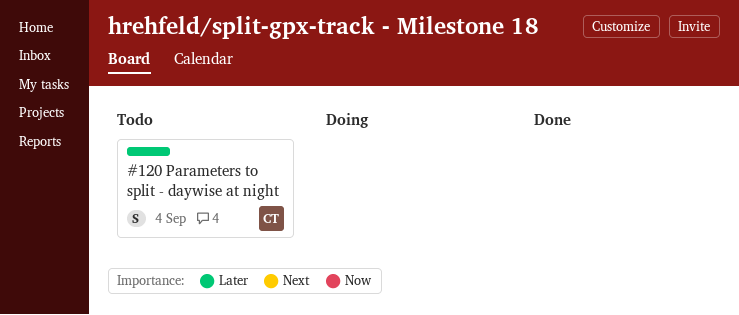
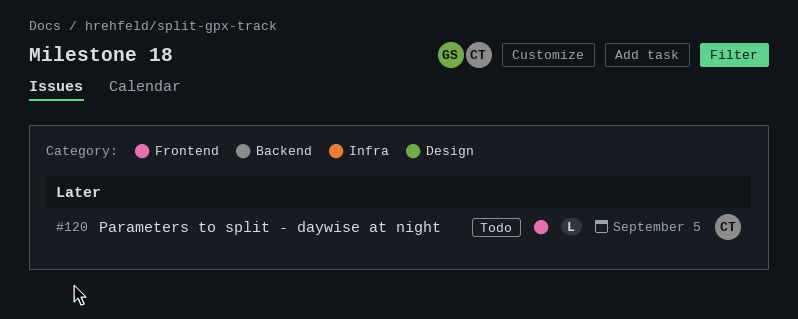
#120, estimate: S -> L
#120, due: Sep 4 -> Sep 5

